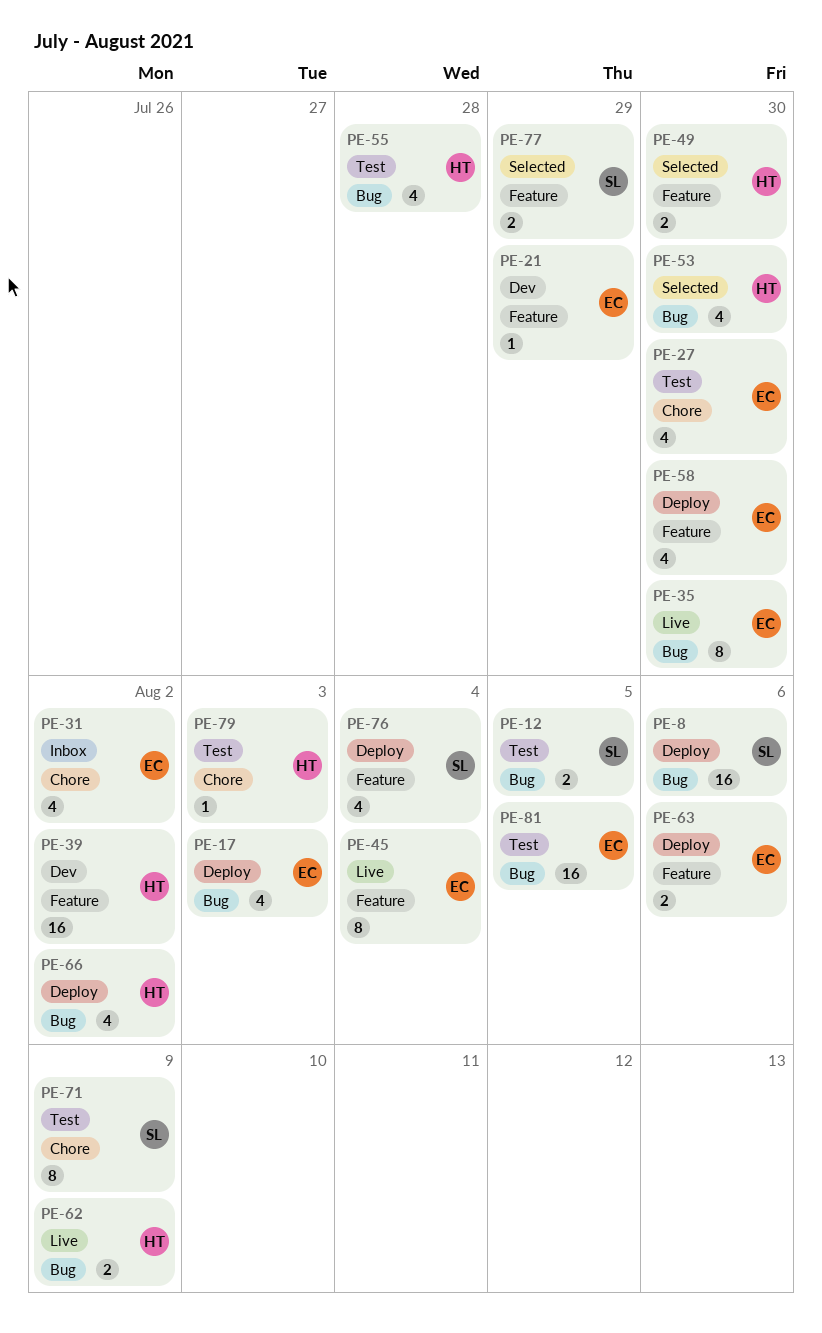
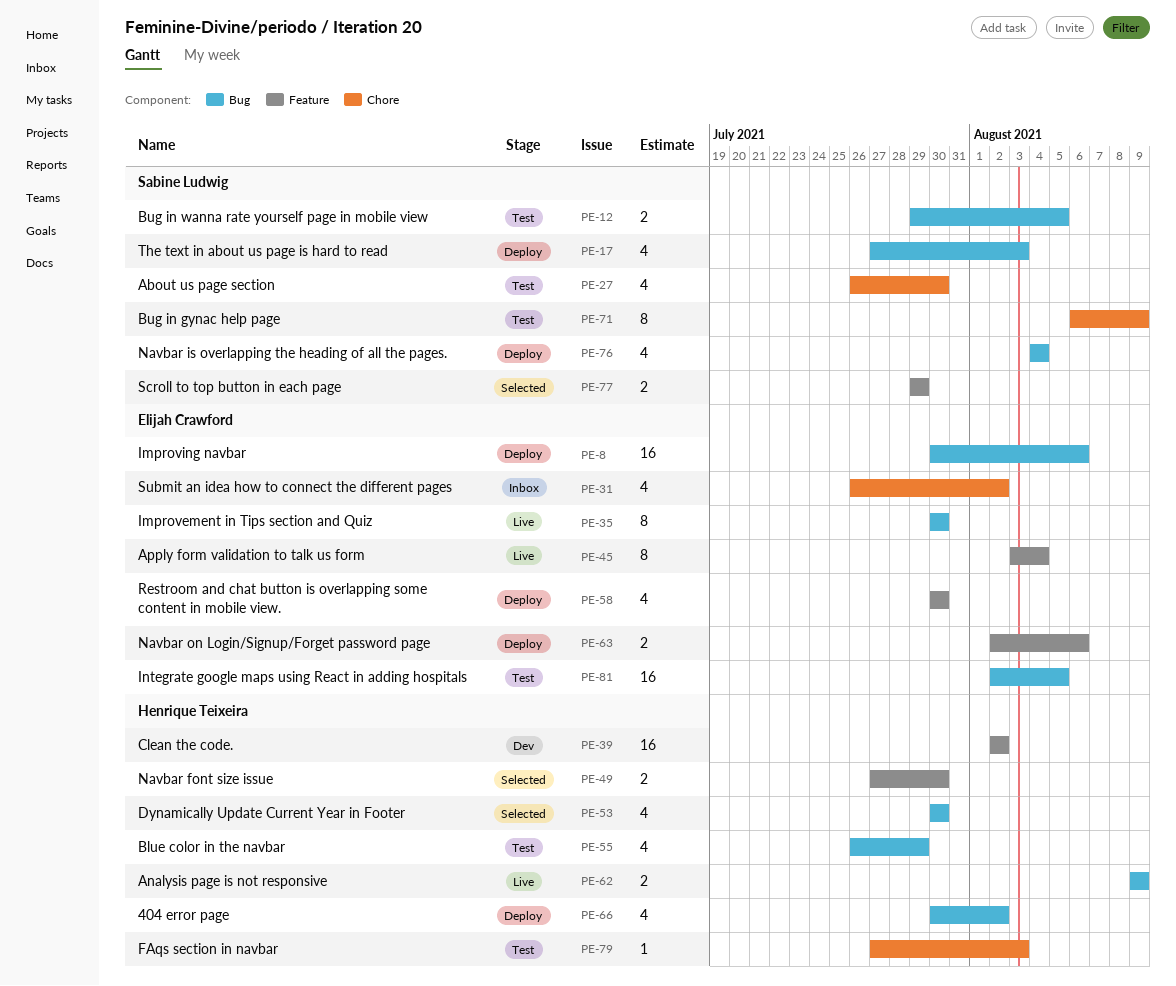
PE-8, owner: Sabine Ludwig -> Elijah Crawford
PE-17, owner: Elijah Crawford -> Sabine Ludwig
PE-21: present -> none
PE-27, owner: Elijah Crawford -> Sabine Ludwig
PE-55, due: Jul 28 -> Jul 29
PE-76, label: Feature -> Bug

